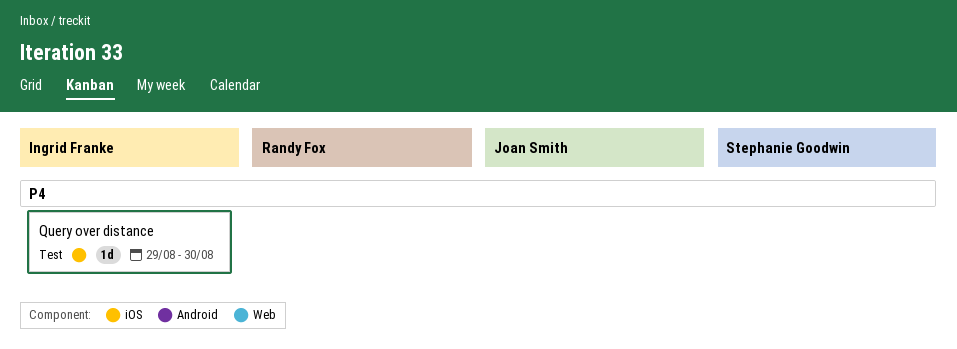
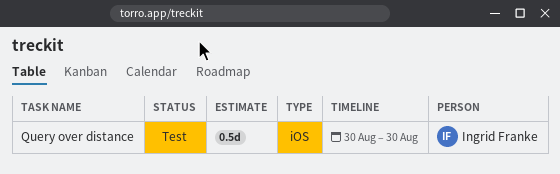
Query over distance, estimate: 1d -> 0.5d
Query over distance, start: Aug 29 -> Aug 30

